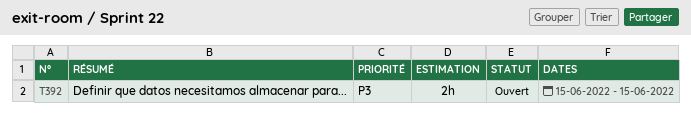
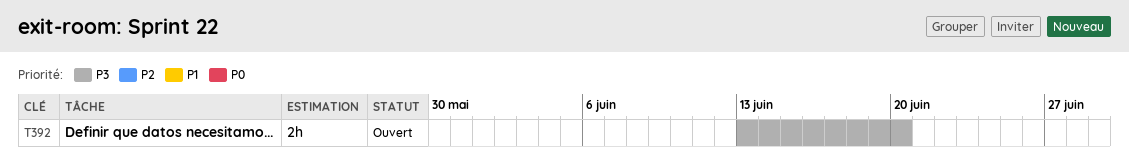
T392, start: Jun 15 -> Jun 13
T392, due: Jun 15 -> Jun 20

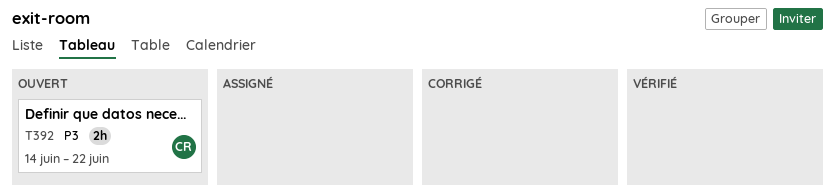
T392, start: Jun 13 -> Jun 14
T392, due: Jun 20 -> Jun 22

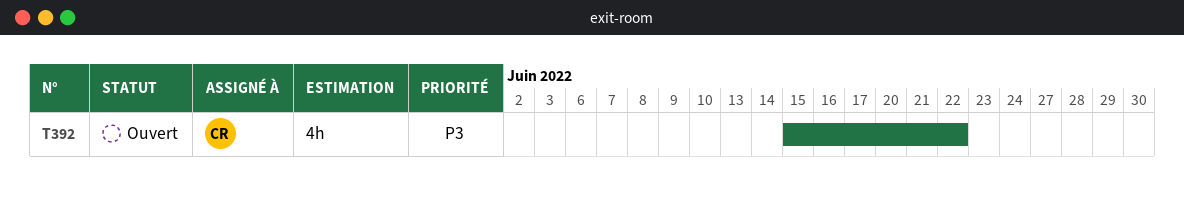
T392, estimate: 2h -> 4h
T392, start: Jun 14 -> Jun 15

